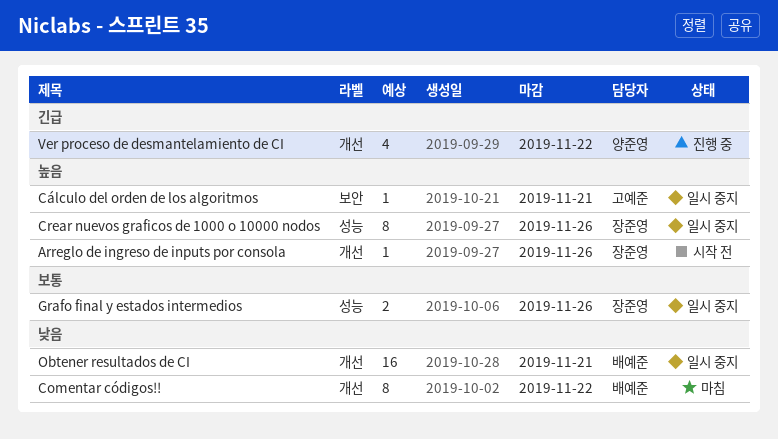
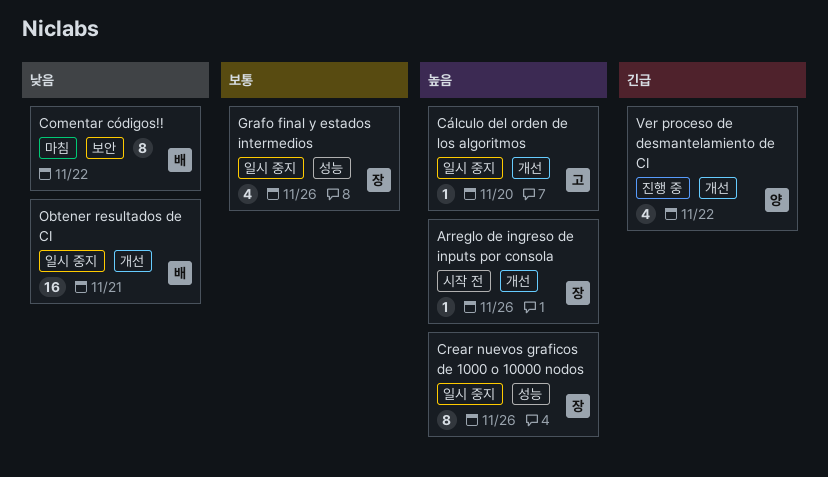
Comentar códigos!!, label: 개선 -> 보안
Cálculo del orden de los algoritmos, label: 보안 -> 개선
Cálculo del orden de los algoritmos, due: Nov 21 -> Nov 20
Grafo final y estados intermedios, estimate: 2 -> 4

